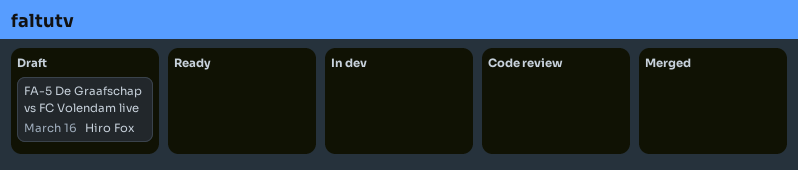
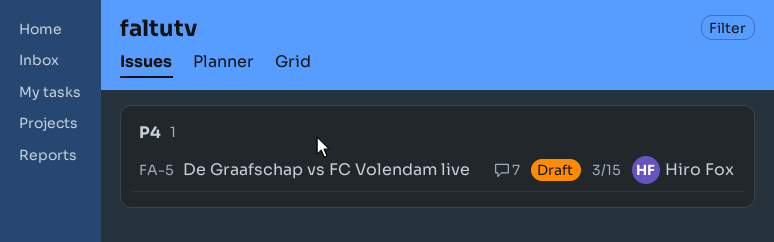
FA-5, due: Mar 16 -> Mar 15

